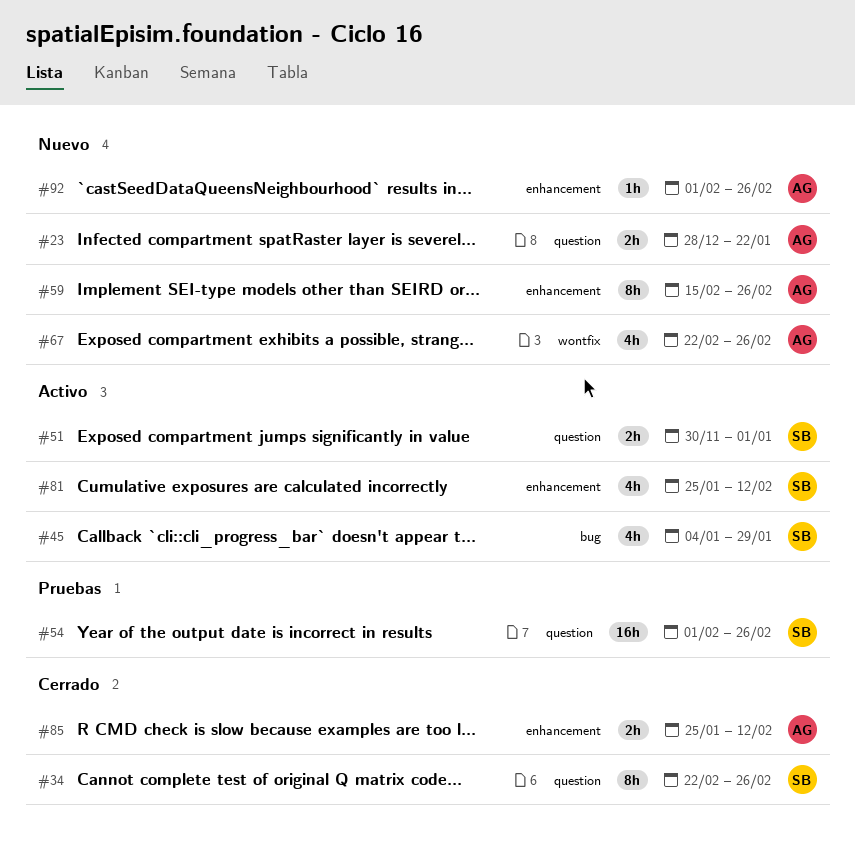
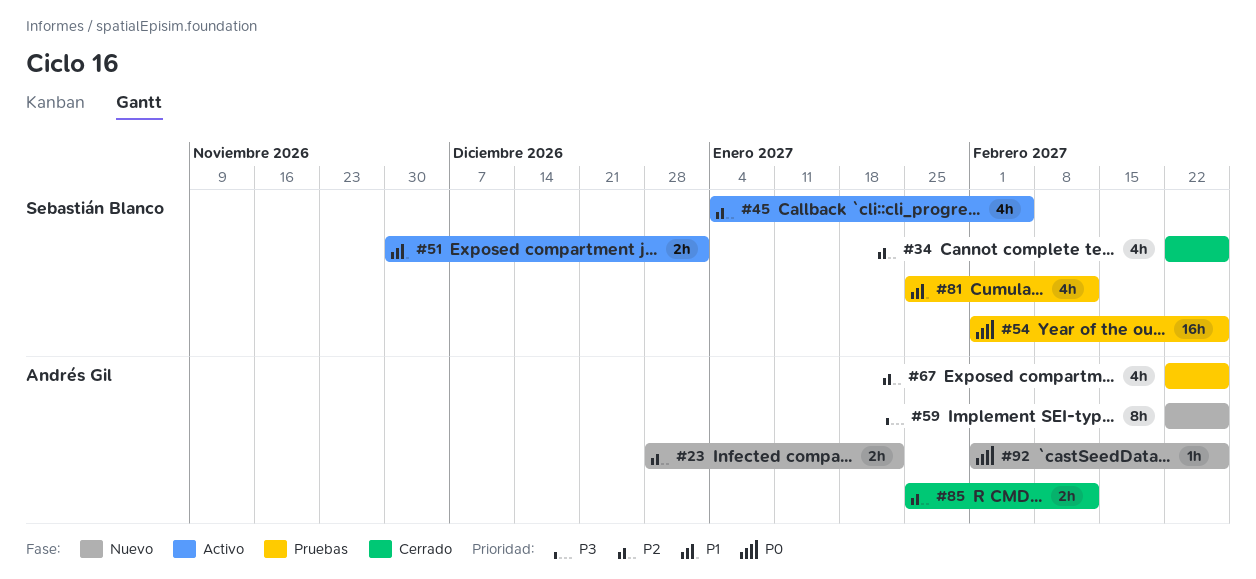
#34, estimate: 8h -> 4h
#45, due: Jan 29 -> Feb 5
#59, start: Feb 15 -> Feb 22
#67, status: Nuevo -> Pruebas
#81, status: Activo -> Pruebas

